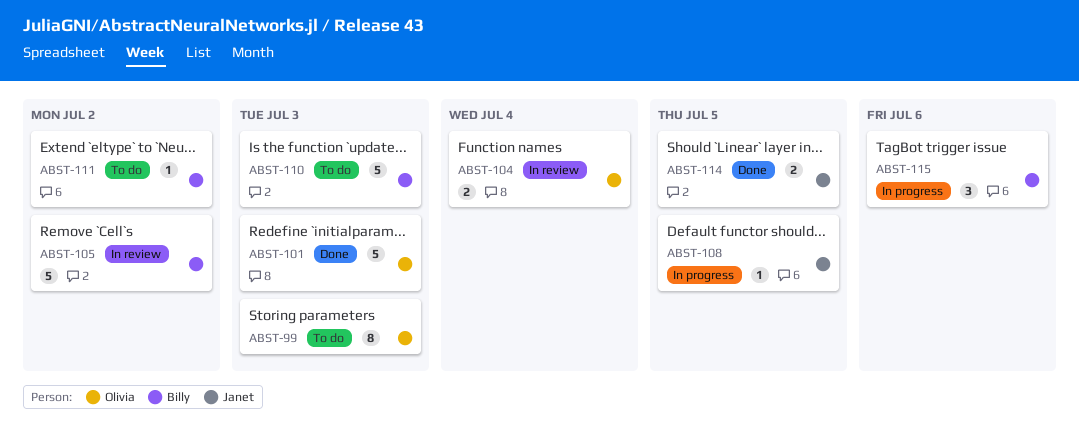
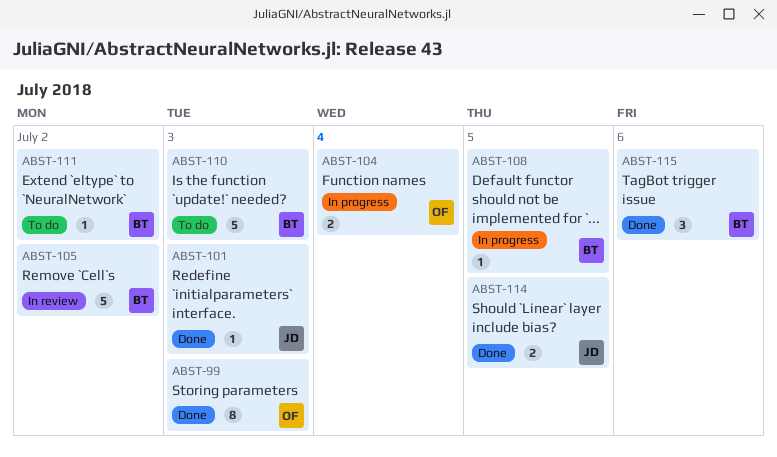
ABST-99, status: To do -> Done
ABST-101, owner: Olivia -> Janet
ABST-101, estimate: 5 -> 1
ABST-104, status: In review -> In progress
ABST-108, owner: Janet -> Billy
ABST-115, status: In progress -> Done

